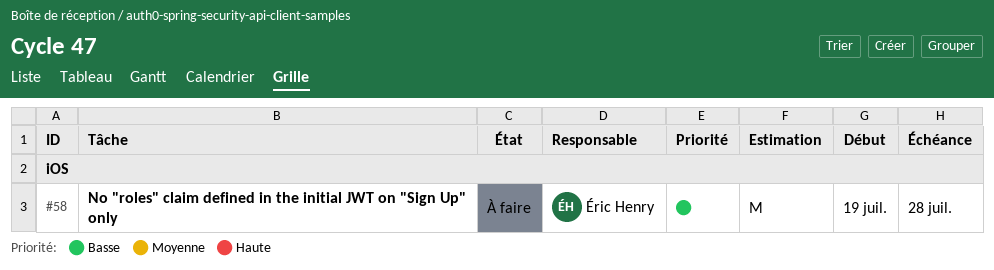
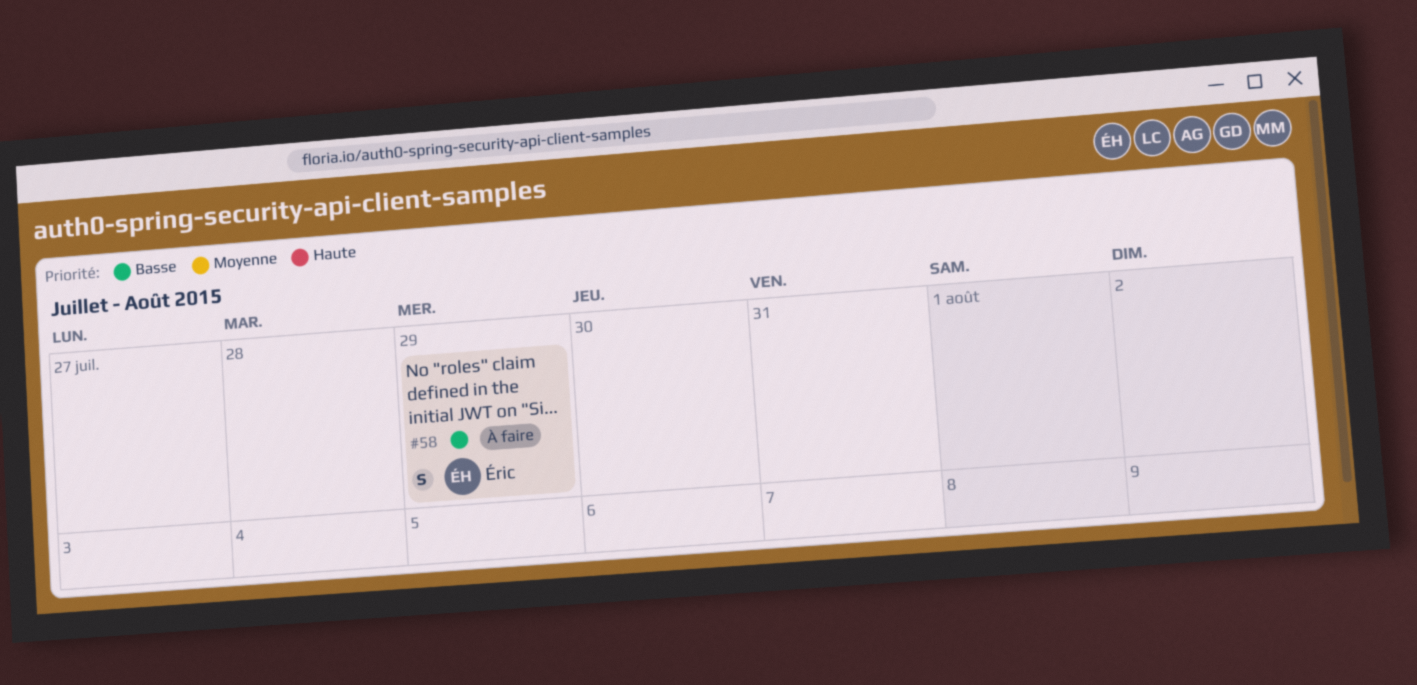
#58, estimate: M -> S
#58, due: Jul 28 -> Jul 29

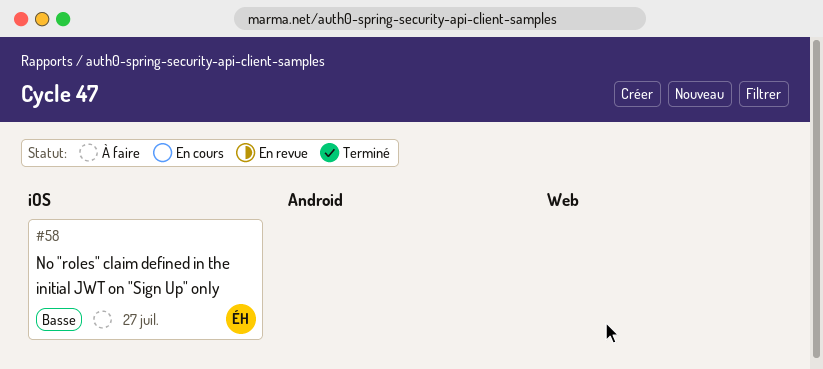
#58, due: Jul 29 -> Jul 27

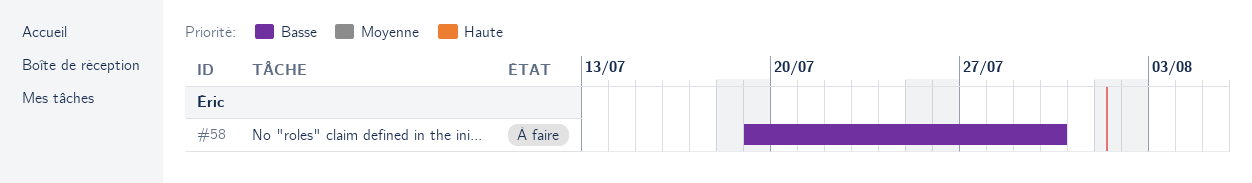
#58, due: Jul 27 -> Jul 30

